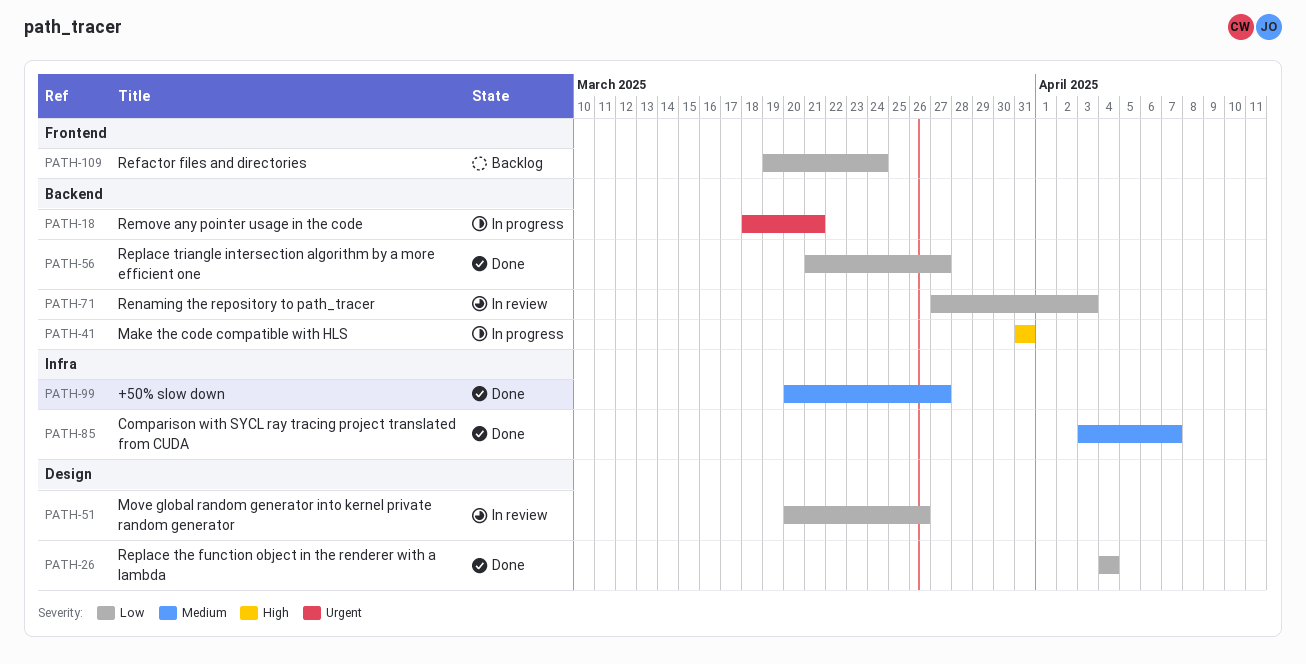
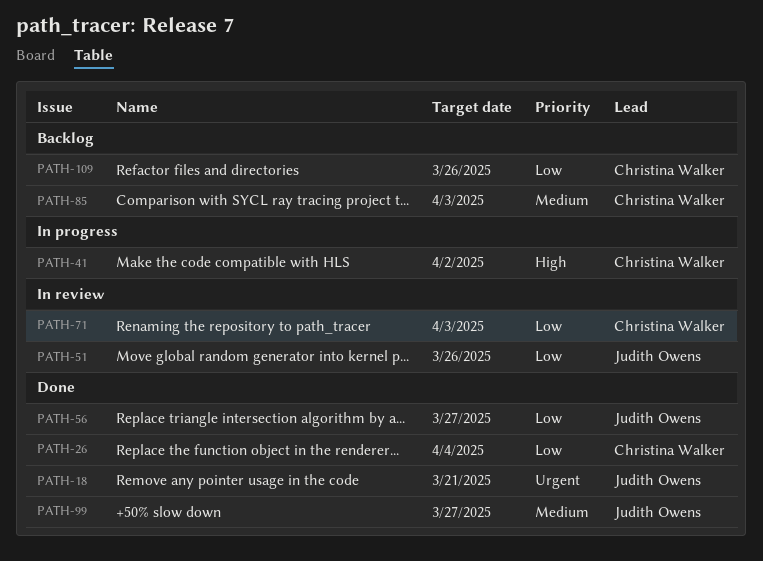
PATH-18, status: In progress -> Done
PATH-41, due: Mar 31 -> Apr 2
PATH-85, status: Done -> Backlog
PATH-85, due: Apr 7 -> Apr 3
PATH-109, due: Mar 24 -> Mar 26

